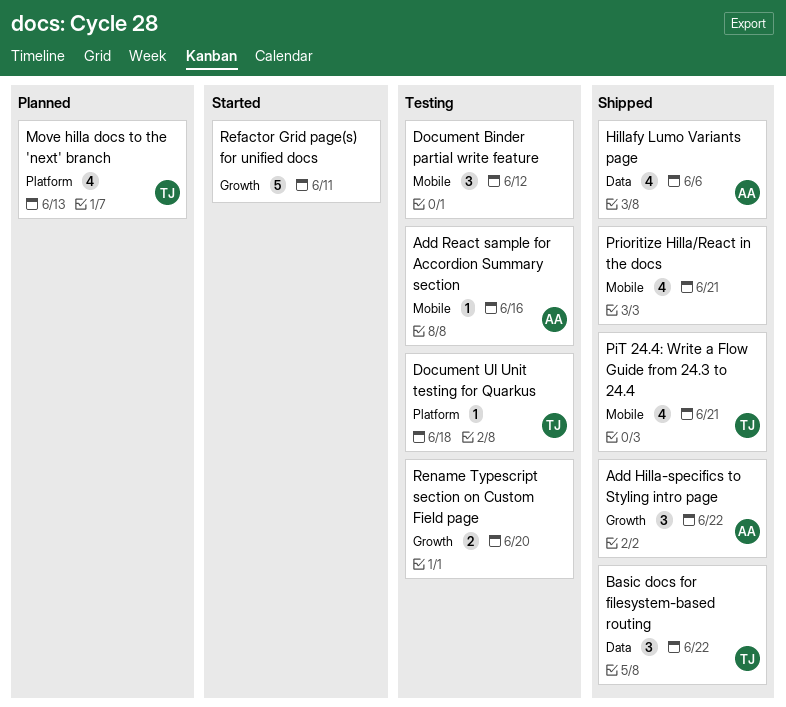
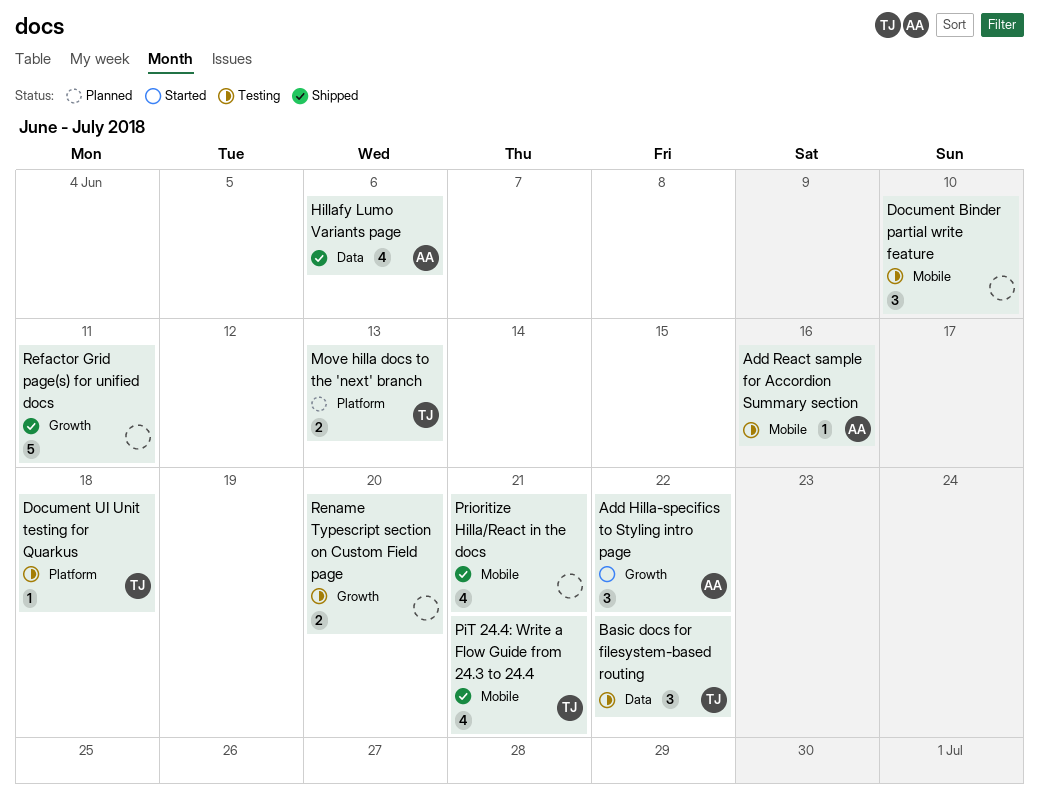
Add Hilla-specifics to Styling intro page, status: Shipped -> Started
Basic docs for filesystem-based routing, status: Shipped -> Testing
Document Binder partial write feature, due: Jun 12 -> Jun 10
Move hilla docs to the 'next' branch, estimate: 4 -> 2
Refactor Grid page(s) for unified docs, status: Started -> Shipped

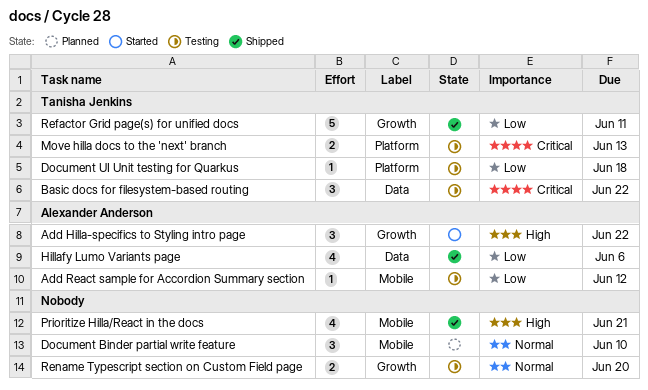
Add React sample for Accordion Summary section, due: Jun 16 -> Jun 12
Document Binder partial write feature, status: Testing -> Planned
Move hilla docs to the 'next' branch, status: Planned -> Testing
PiT 24.4: Write a Flow Guide from 24.3 to 24.4: present -> none
Refactor Grid page(s) for unified docs, owner: none -> Tanisha Jenkins

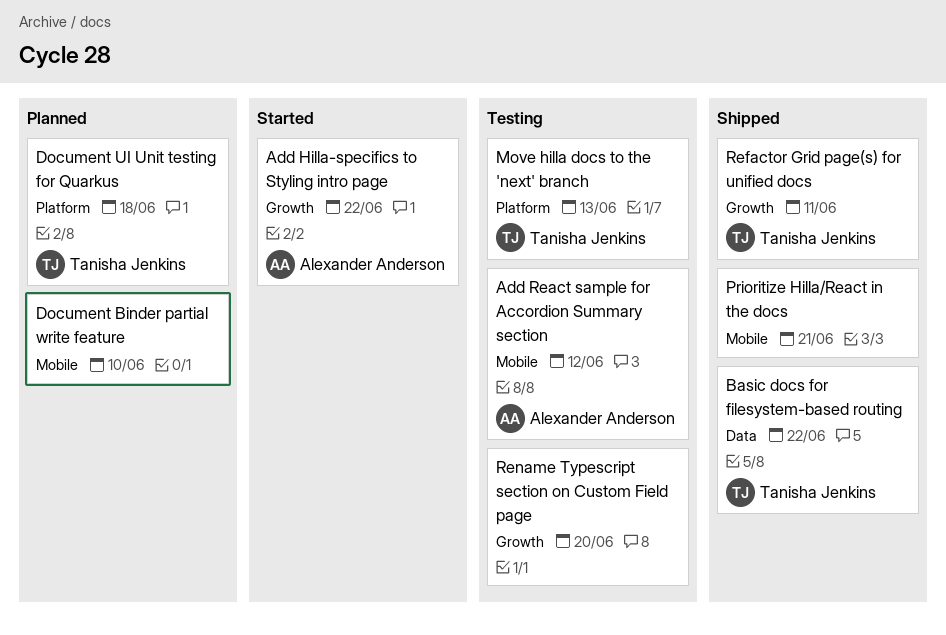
Basic docs for filesystem-based routing, status: Testing -> Shipped
Document UI Unit testing for Quarkus, status: Testing -> Planned
Hillafy Lumo Variants page: present -> none

